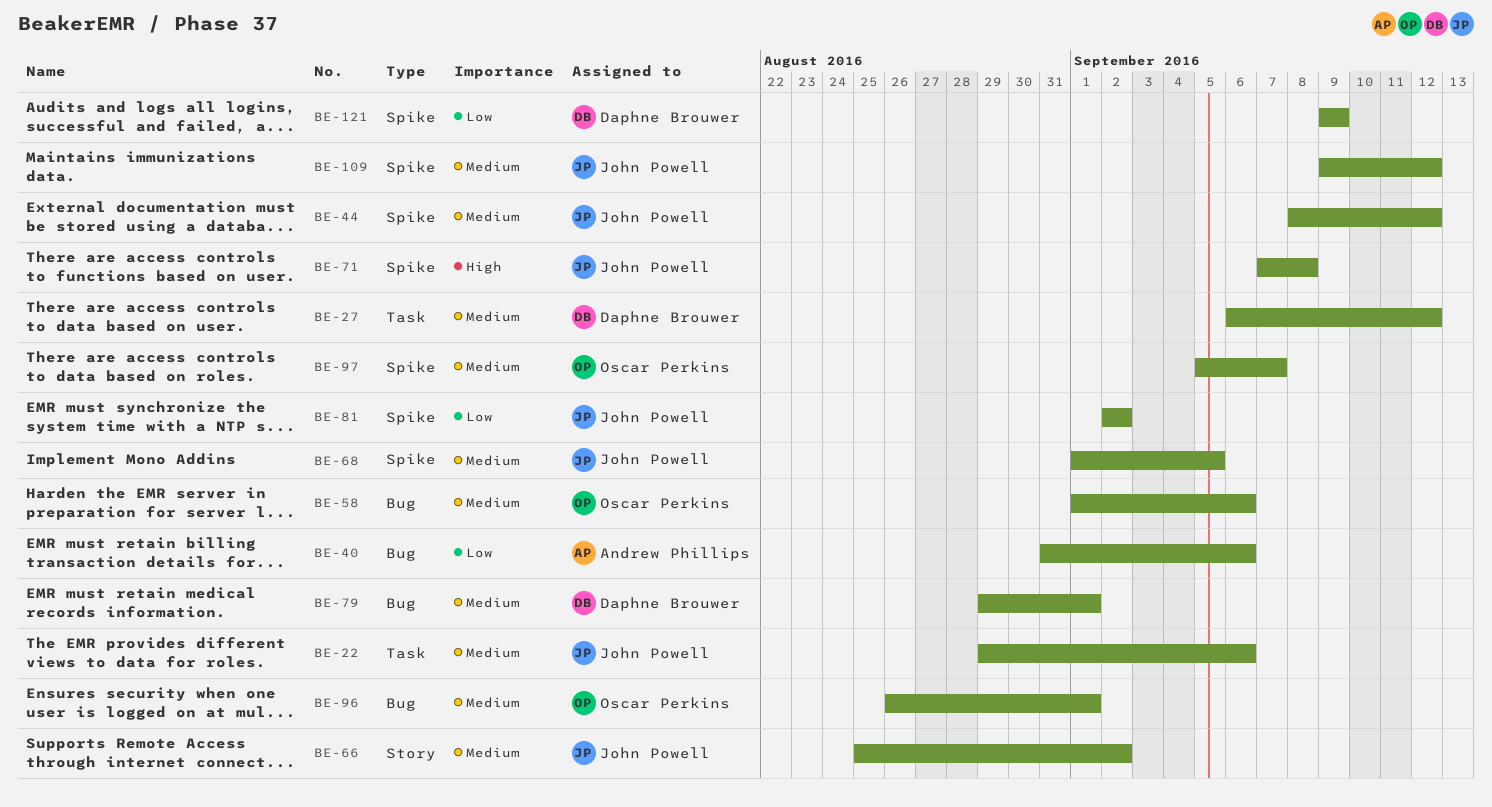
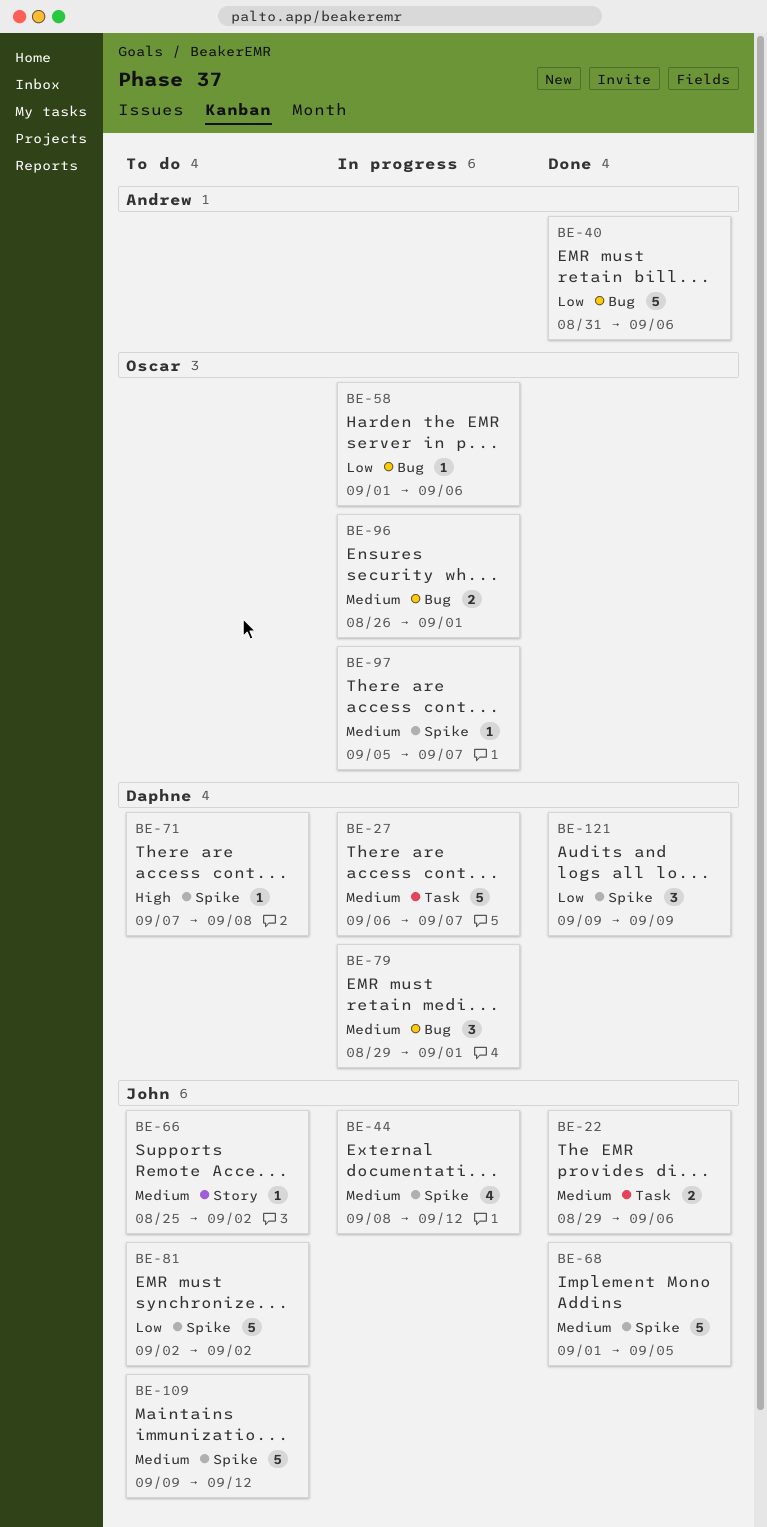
BE-27, due: Sep 12 -> Sep 7
BE-58, priority: Medium -> Low
BE-71, owner: John Powell -> Daphne Brouwer

